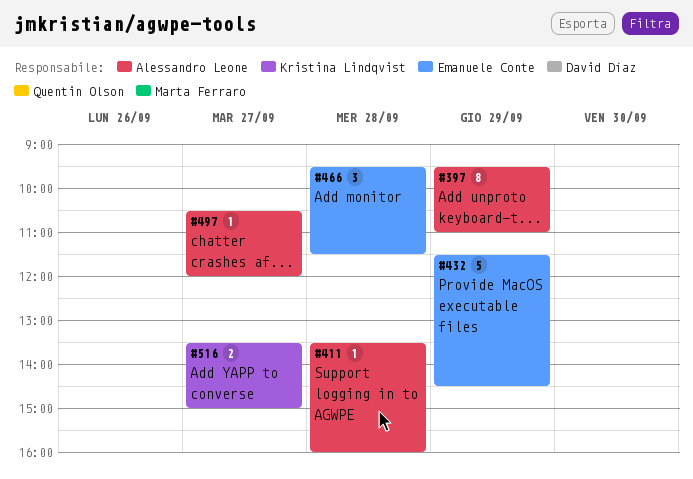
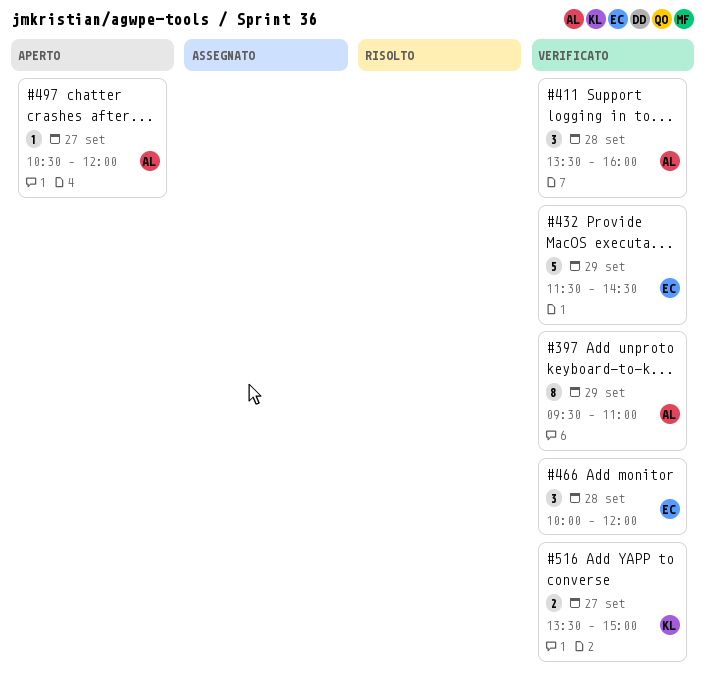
#411, estimate: 1 -> 3
#466, begins: 09:30 -> 10:00
#466, ends: 11:30 -> 12:00

